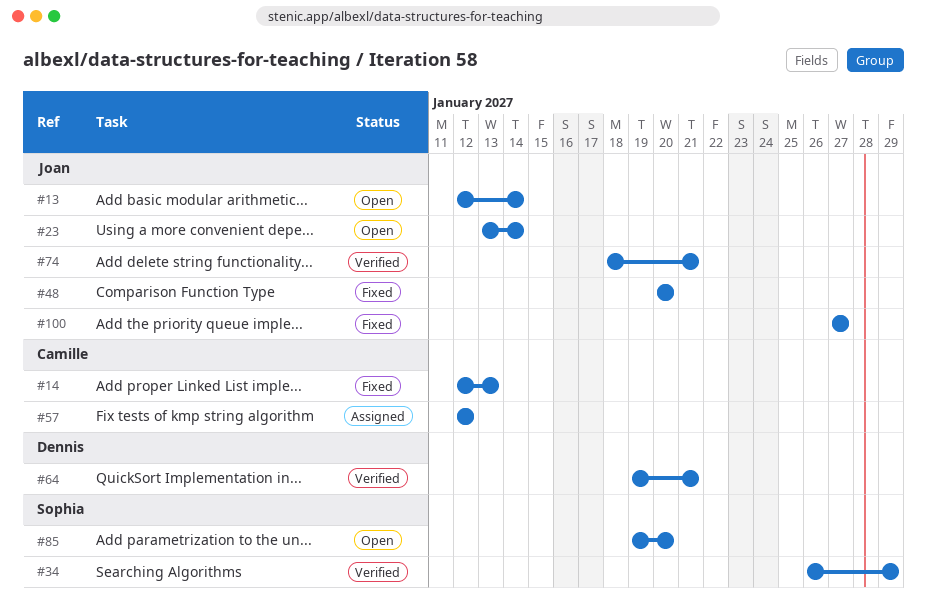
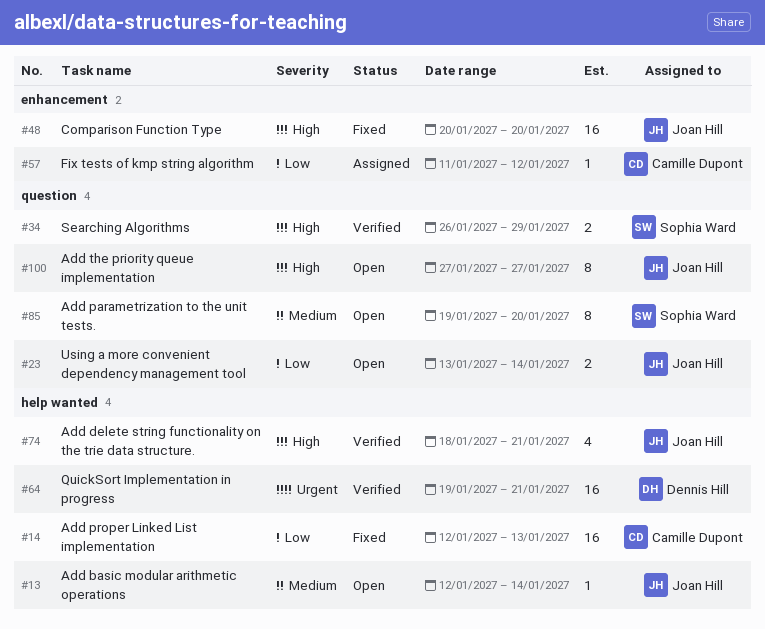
#57, start: Jan 12 -> Jan 11
#100, status: Fixed -> Open

